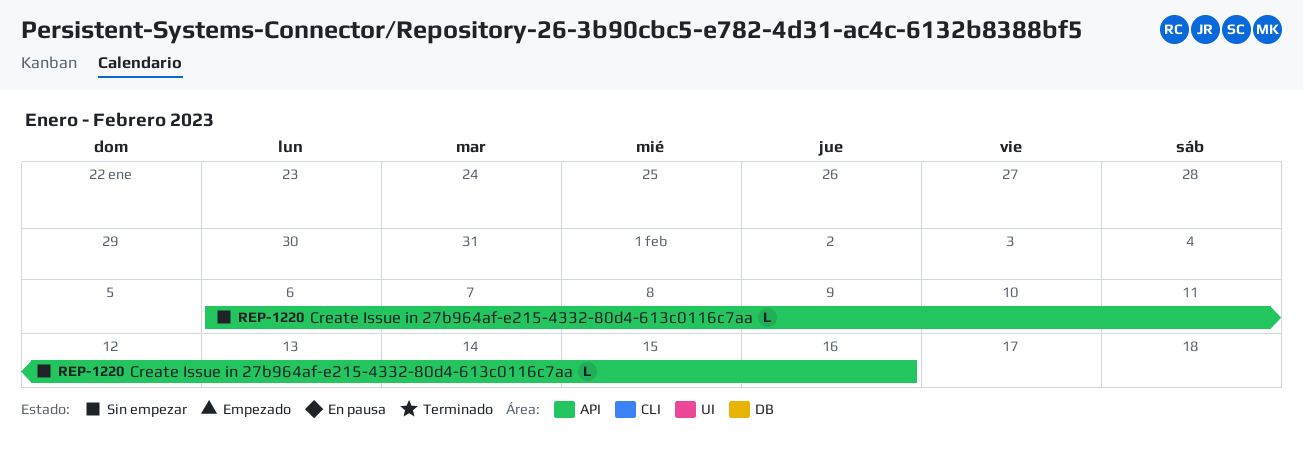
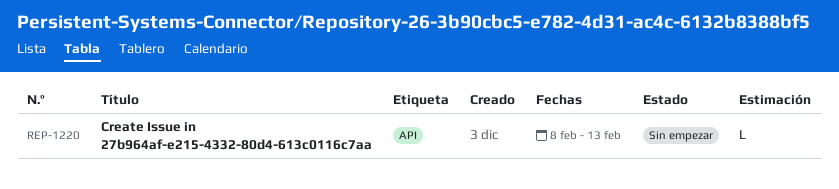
REP-1220, start: Feb 6 -> Feb 8
REP-1220, due: Feb 16 -> Feb 13

